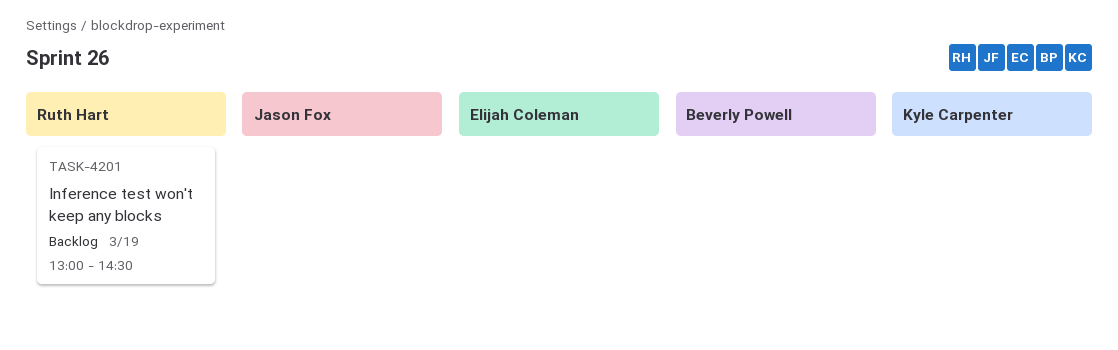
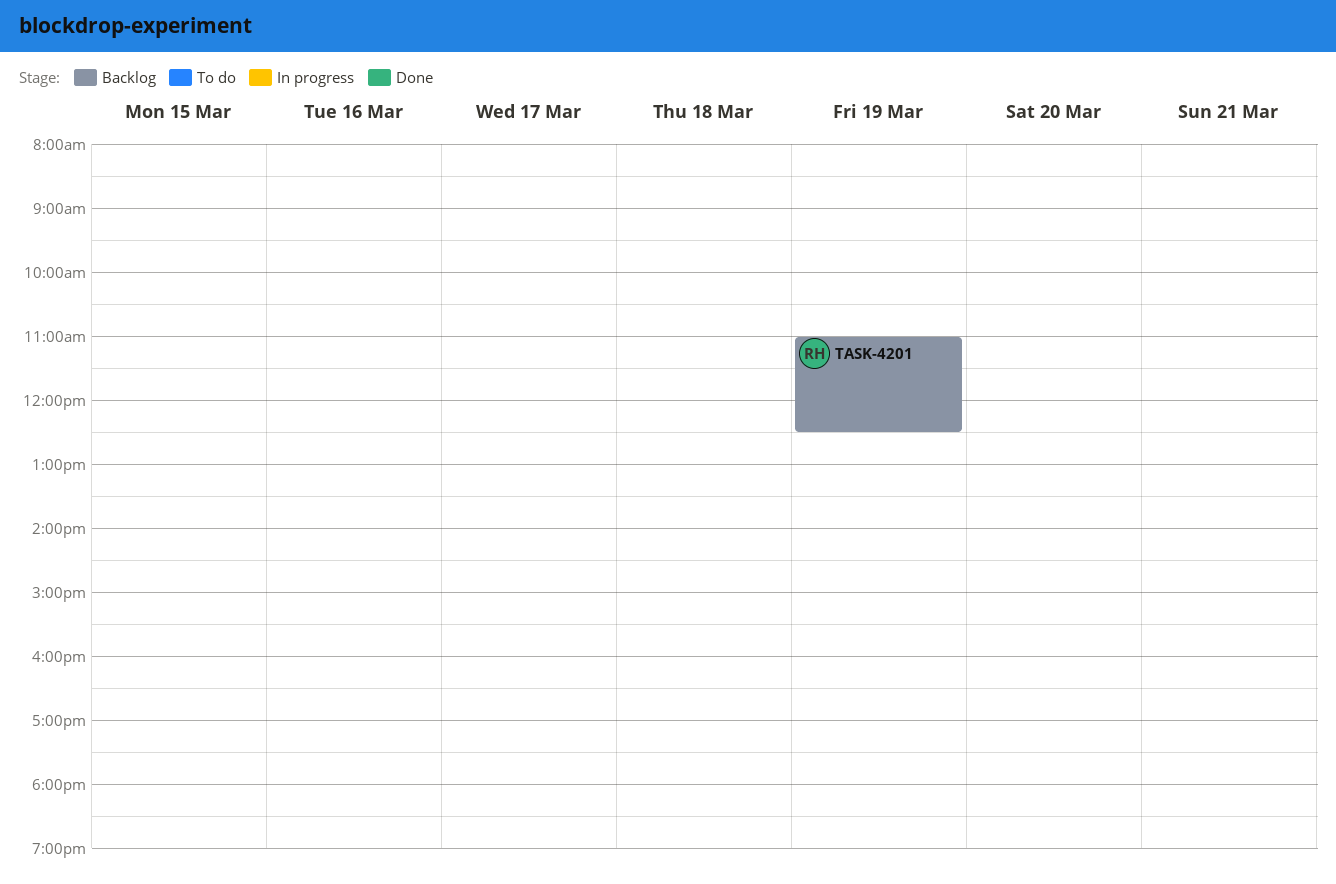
TASK-4201, begins: 13:00 -> 11:00
TASK-4201, ends: 14:30 -> 12:30

